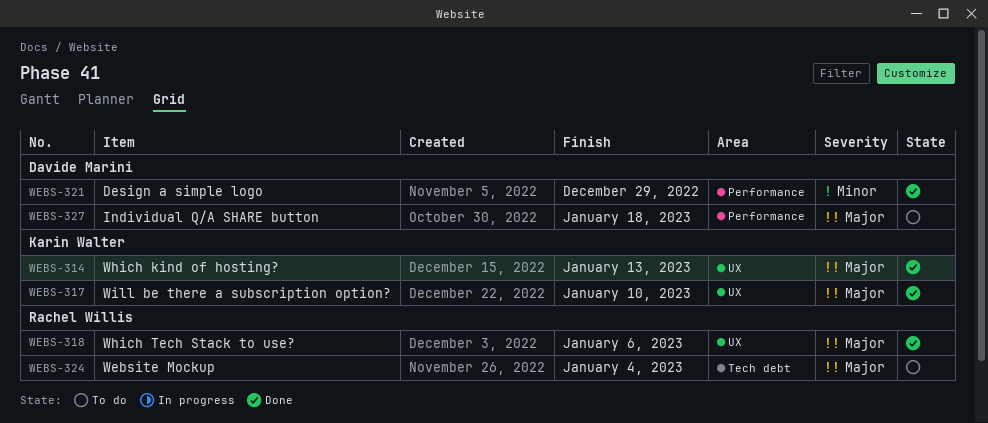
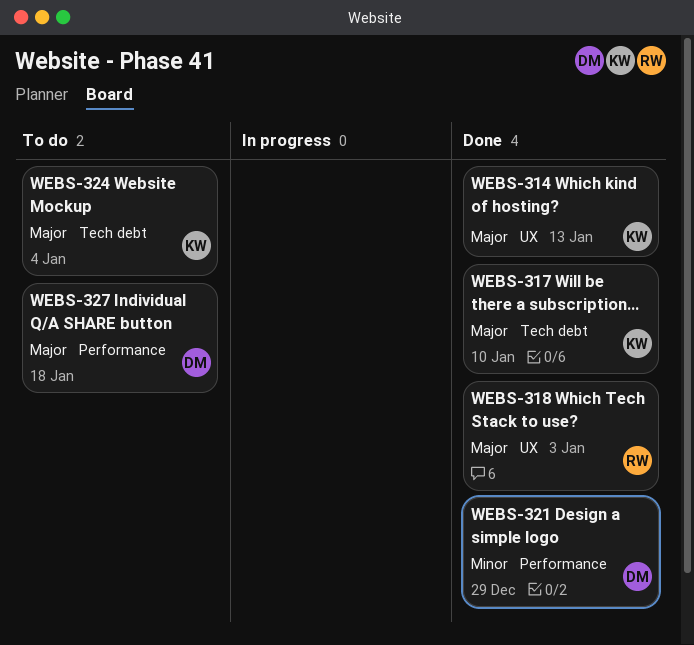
WEBS-317, label: UX -> Tech debt
WEBS-318, due: Jan 6 -> Jan 3
WEBS-324, owner: Rachel Willis -> Karin Walter

